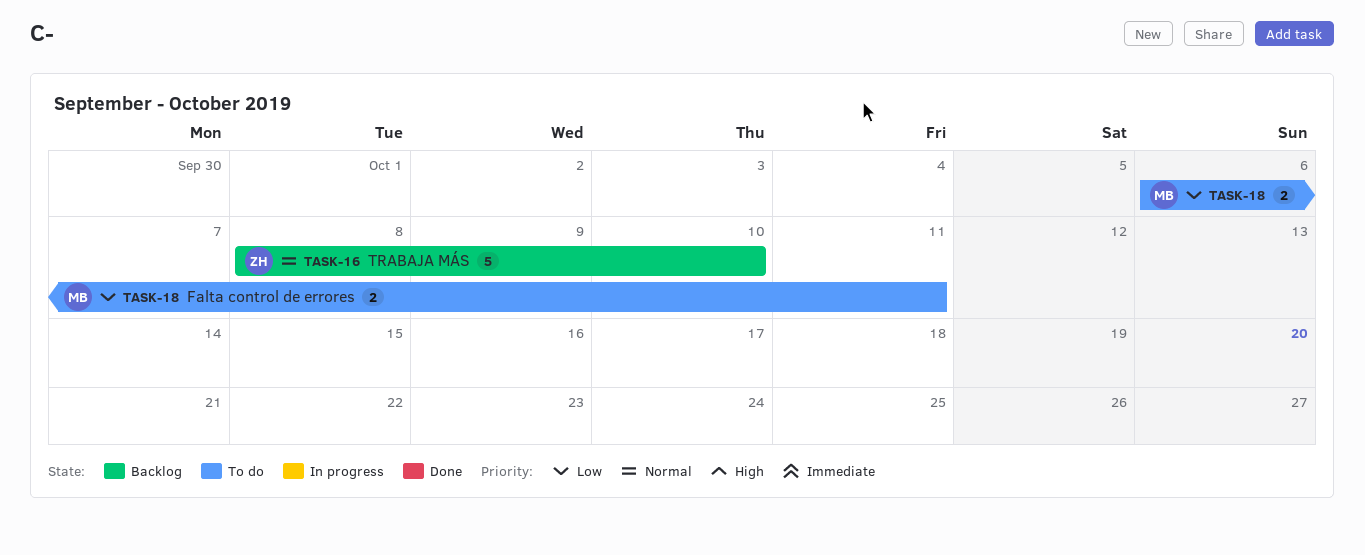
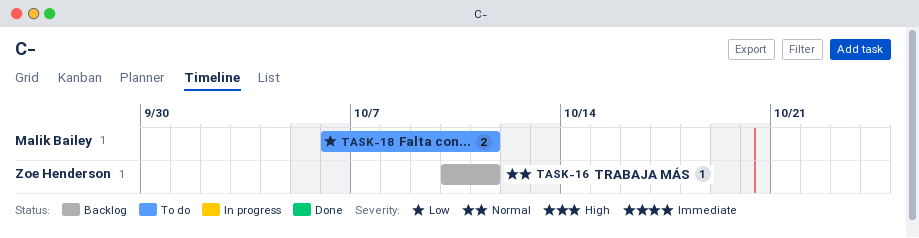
TASK-16, estimate: 5 -> 1
TASK-16, start: Oct 8 -> Oct 10
TASK-16, due: Oct 10 -> Oct 11

